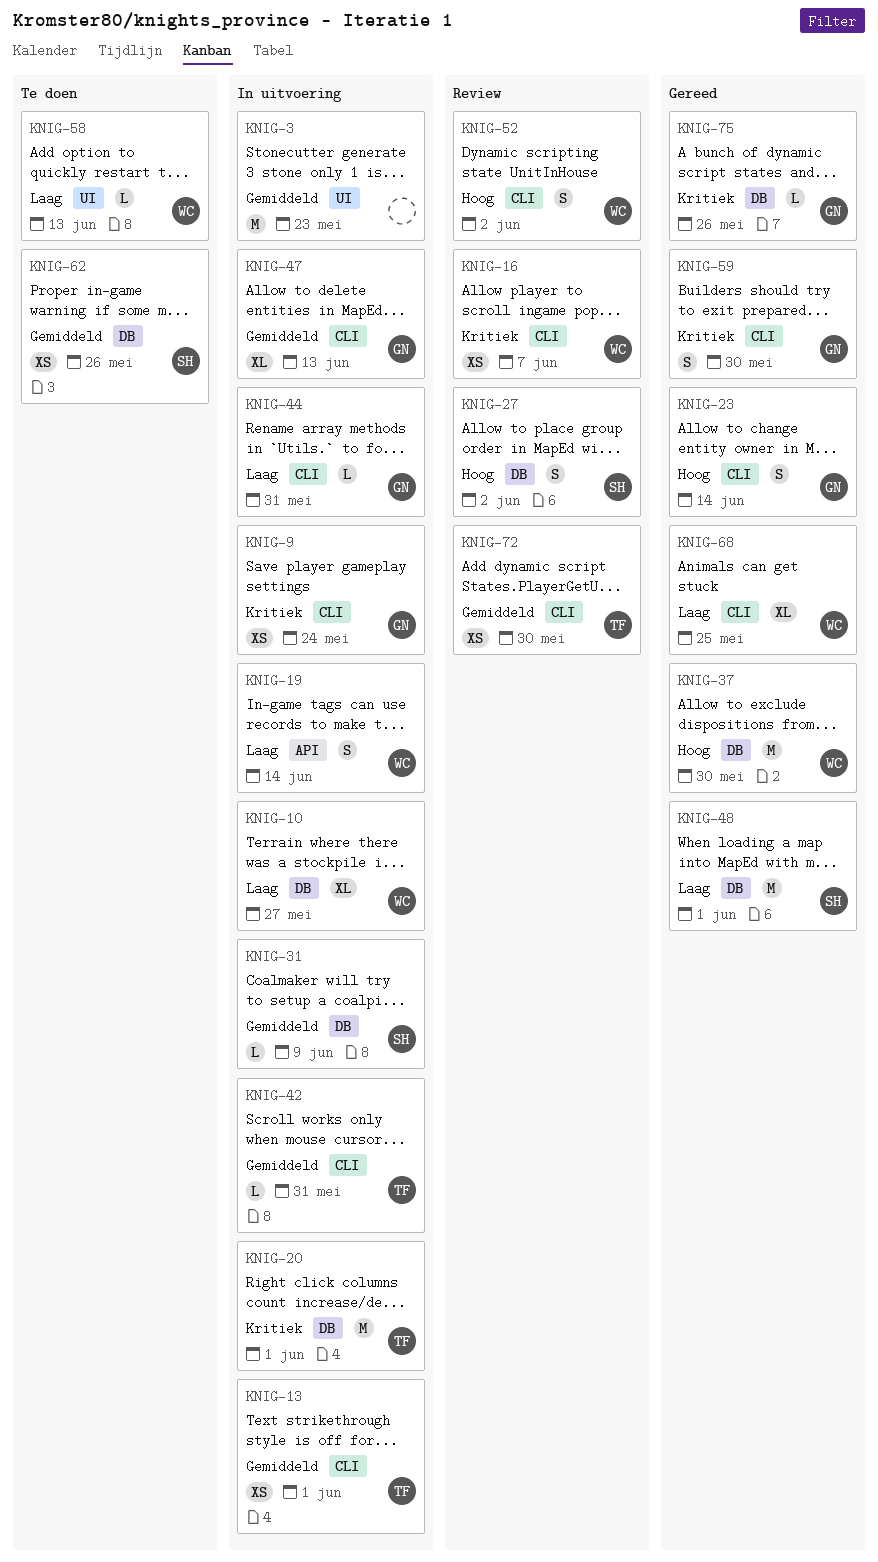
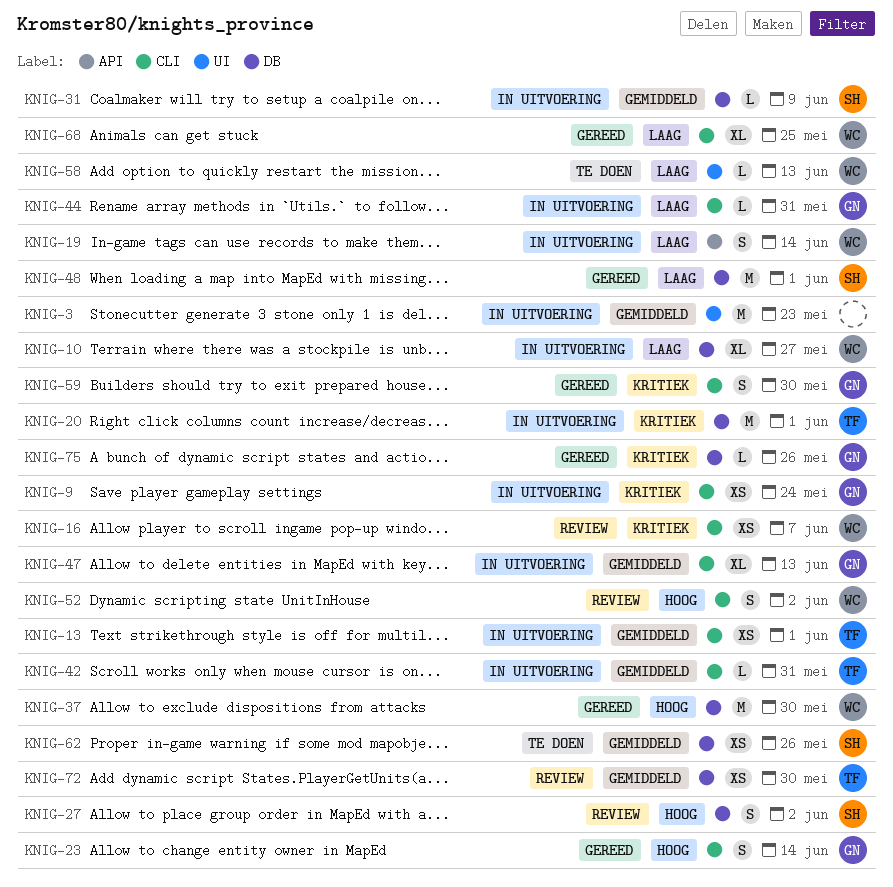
KNIG-72, label: CLI -> DB

